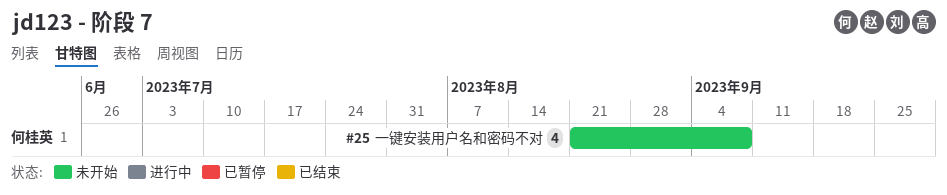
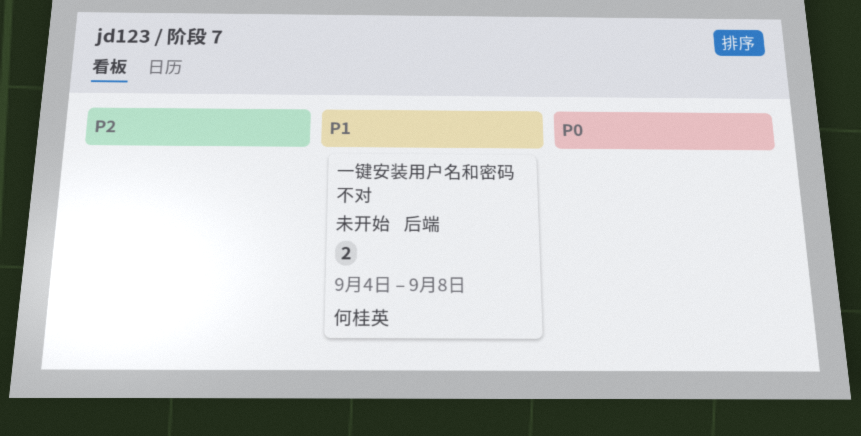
一键安装用户名和密码不对, estimate: 4 -> 2
一键安装用户名和密码不对, start: Aug 21 -> Sep 4

